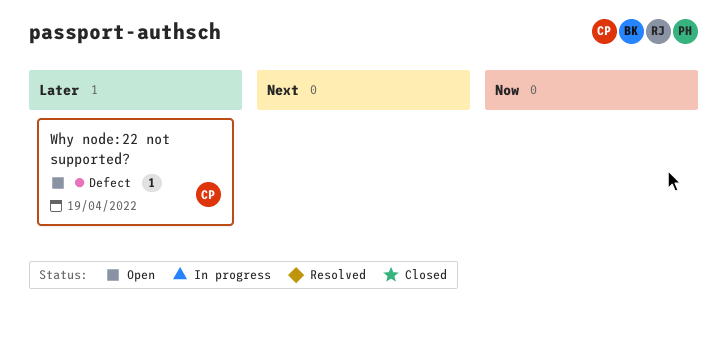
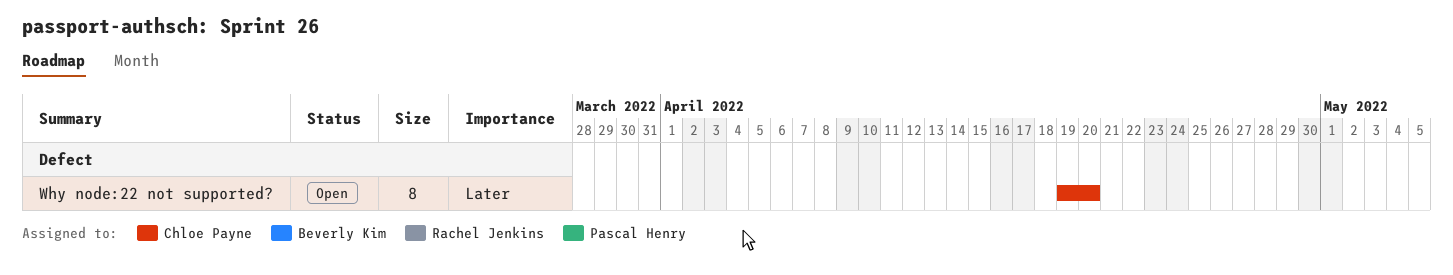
Why node:22 not supported?, estimate: 1 -> 8
Why node:22 not supported?, due: Apr 19 -> Apr 20

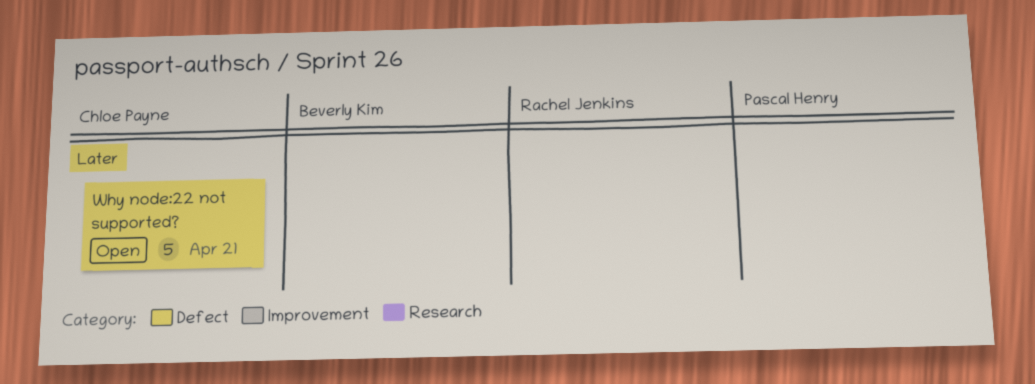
Why node:22 not supported?, estimate: 8 -> 5
Why node:22 not supported?, due: Apr 20 -> Apr 21

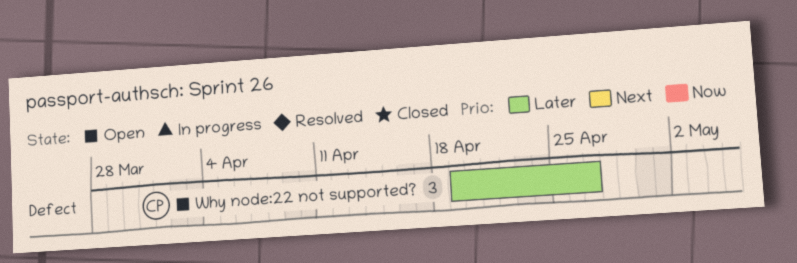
Why node:22 not supported?, estimate: 5 -> 3
Why node:22 not supported?, due: Apr 21 -> Apr 27

